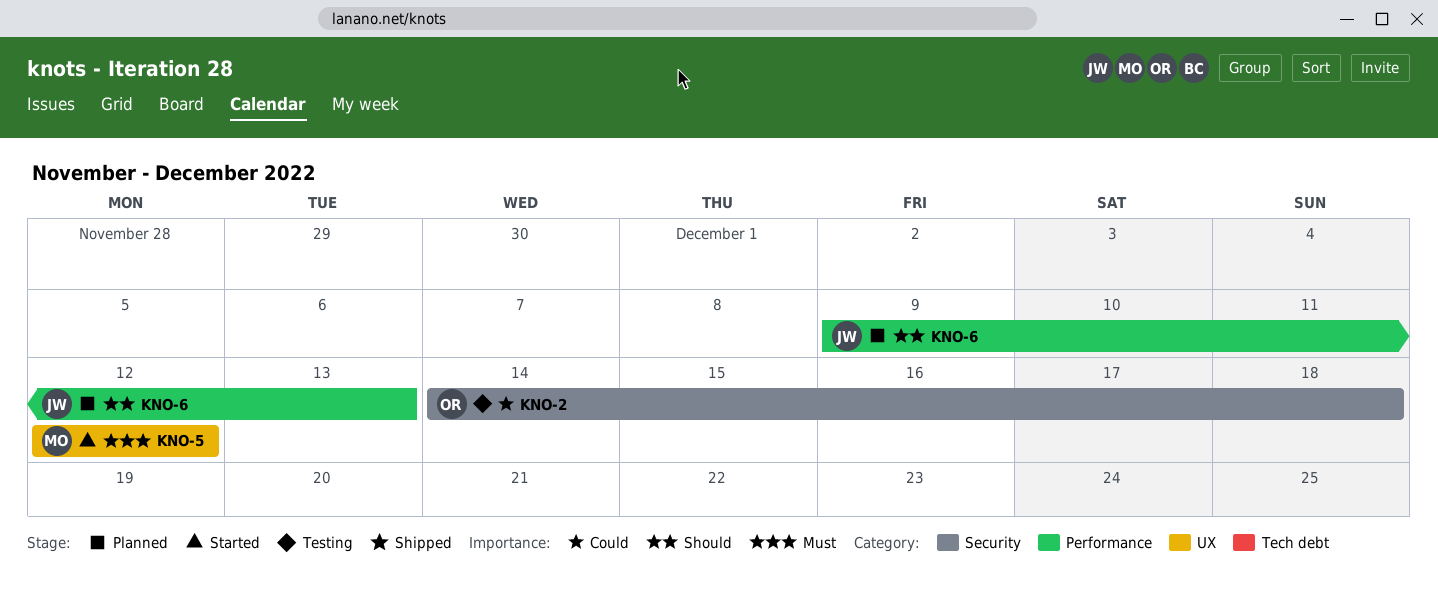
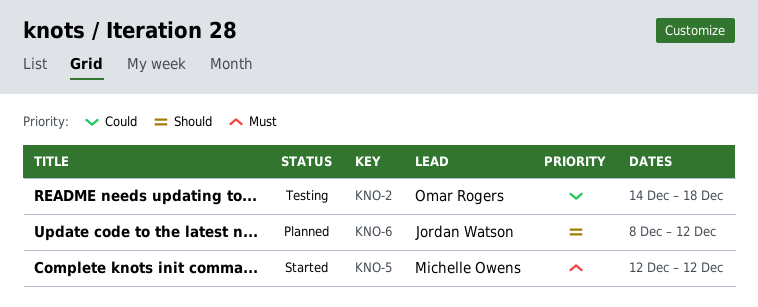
KNO-6, start: Dec 9 -> Dec 8
KNO-6, due: Dec 13 -> Dec 12

